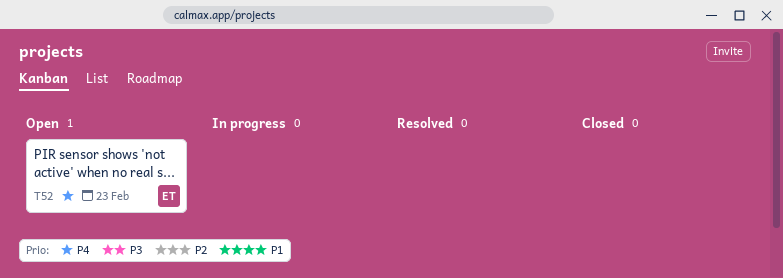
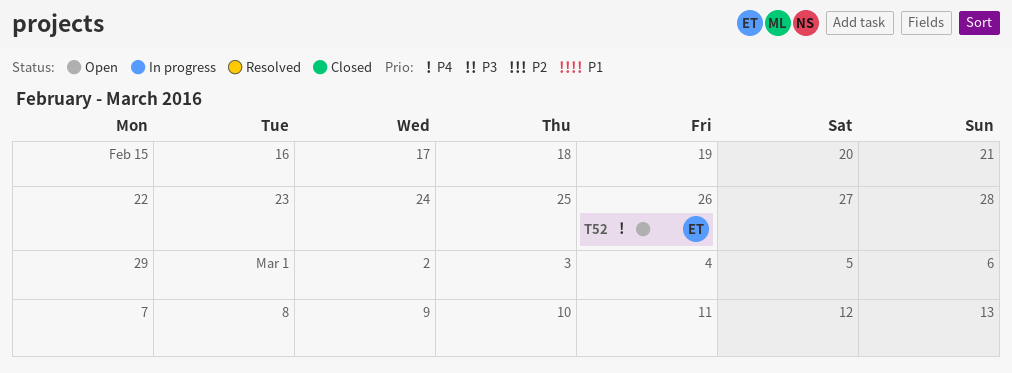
T52, due: Feb 23 -> Feb 26

